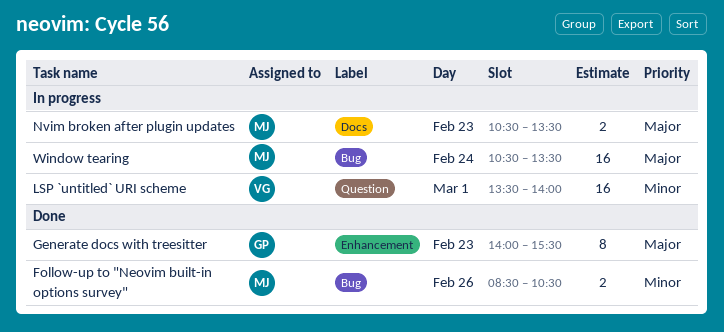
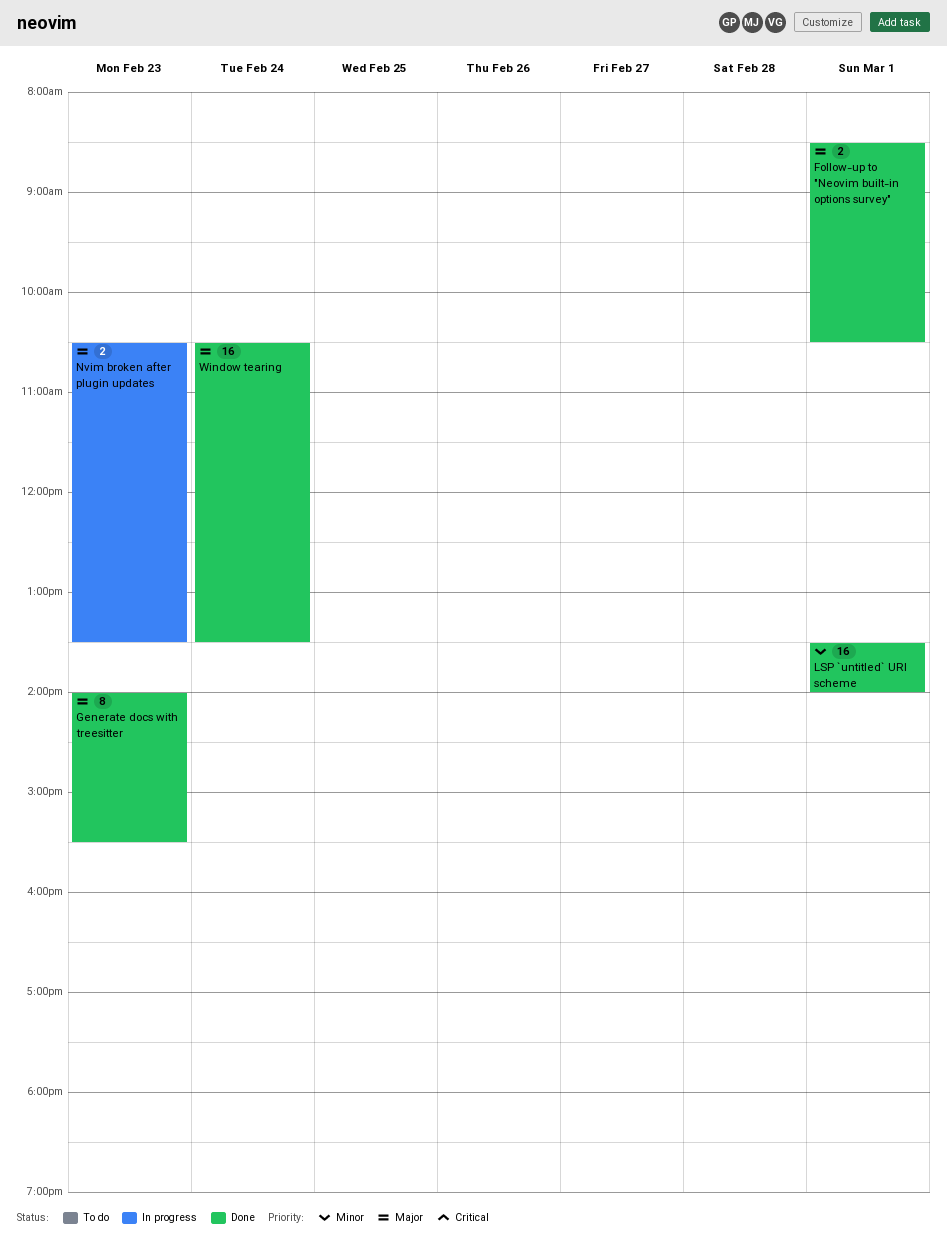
Follow-up to "Neovim built-in options survey", priority: Minor -> Major
Follow-up to "Neovim built-in options survey", day: Feb 26 -> Mar 1
LSP `untitled` URI scheme, status: In progress -> Done
Window tearing, status: In progress -> Done

